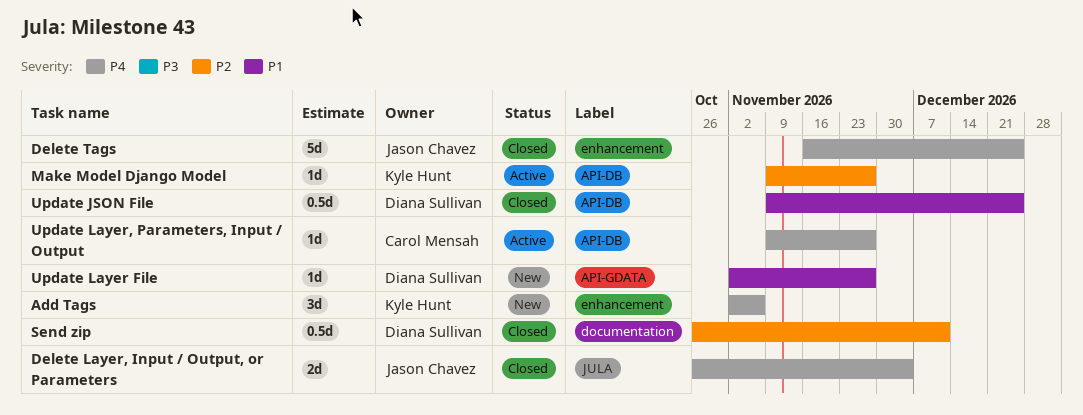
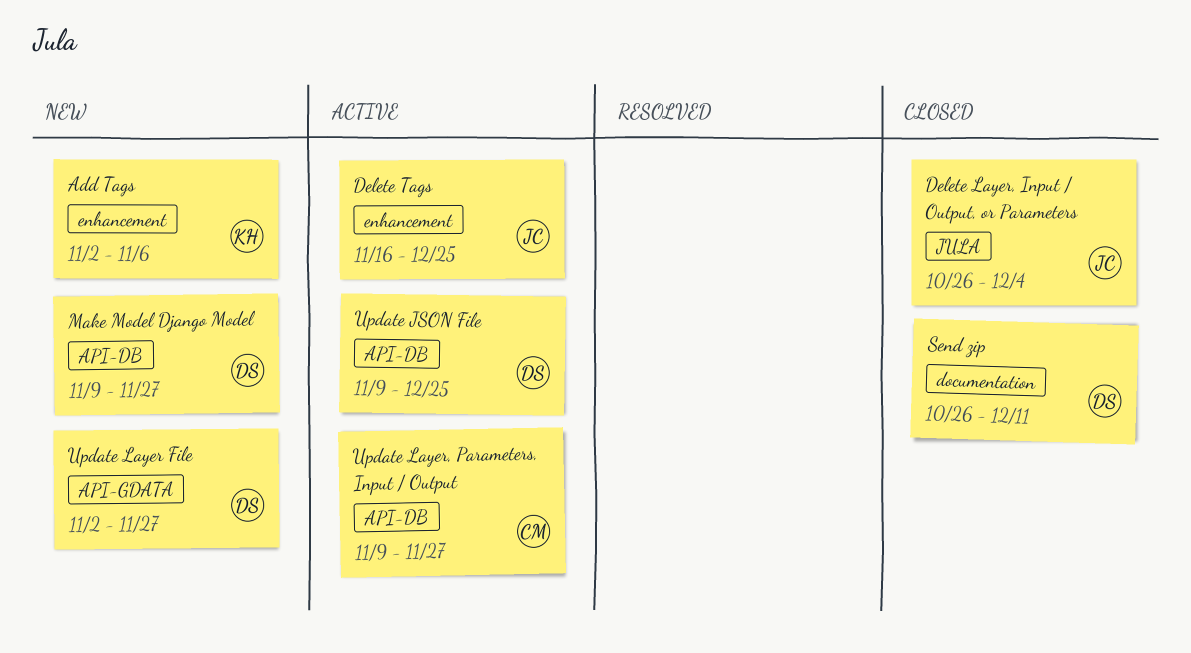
Delete Tags, status: Closed -> Active
Make Model Django Model, status: Active -> New
Make Model Django Model, owner: Kyle Hunt -> Diana Sullivan
Update JSON File, status: Closed -> Active

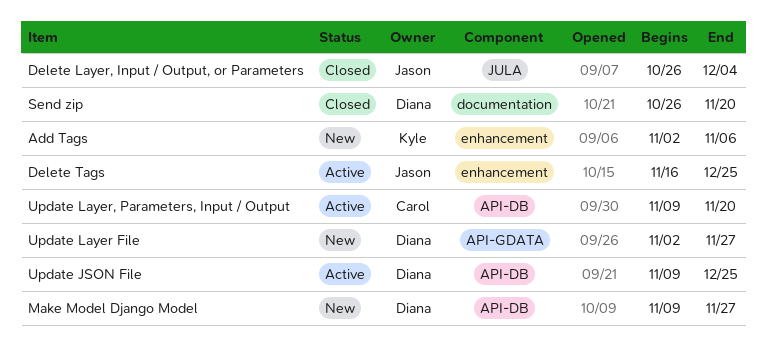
Send zip, due: Dec 11 -> Nov 20
Update Layer, Parameters, Input / Output, due: Nov 27 -> Nov 20

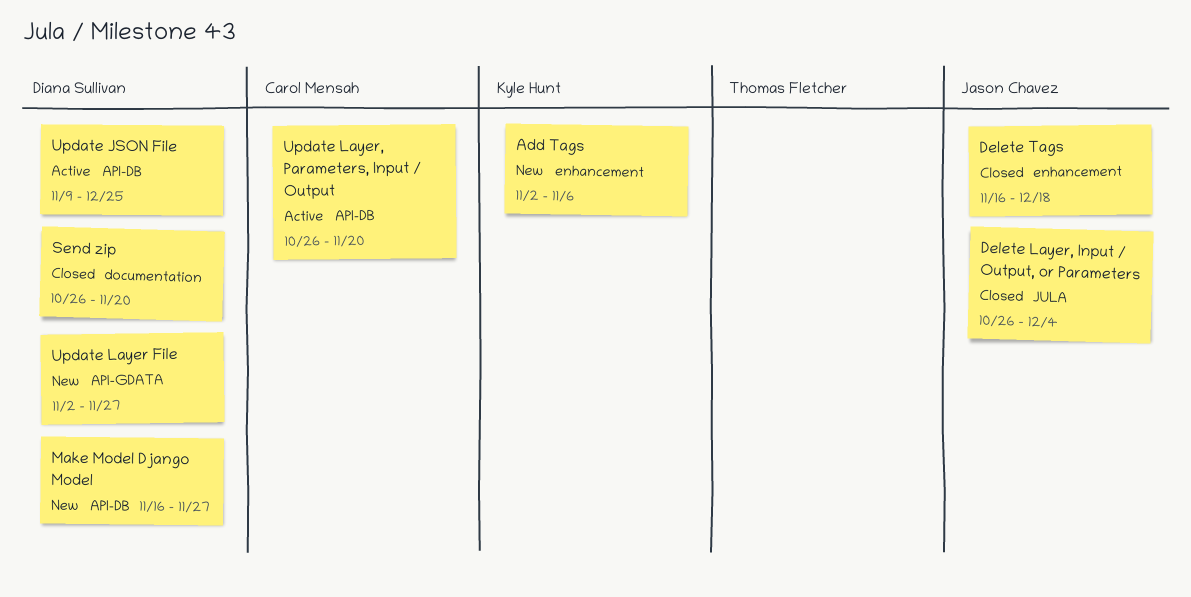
Delete Tags, status: Active -> Closed
Delete Tags, due: Dec 25 -> Dec 18
Make Model Django Model, start: Nov 9 -> Nov 16
Update Layer, Parameters, Input / Output, start: Nov 9 -> Oct 26

